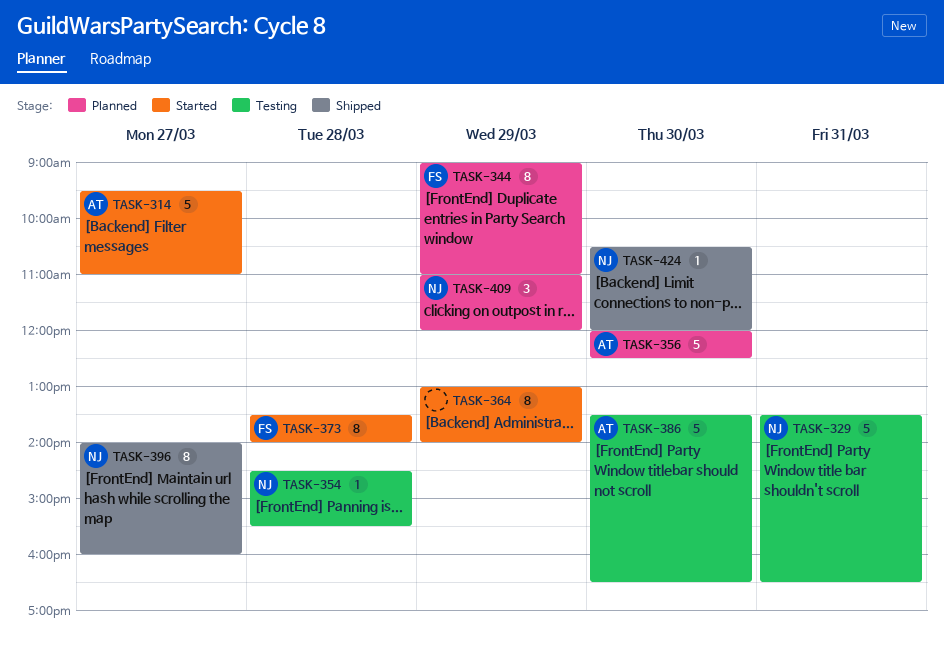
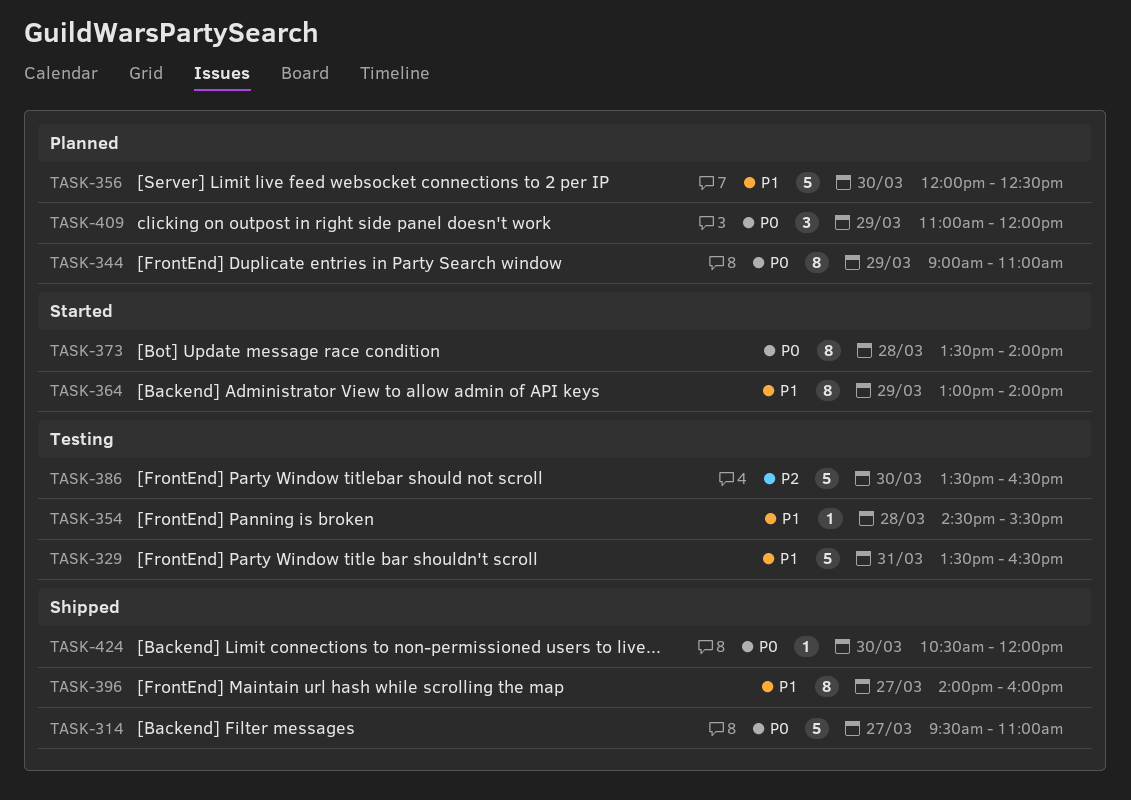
TASK-314, status: Started -> Shipped

